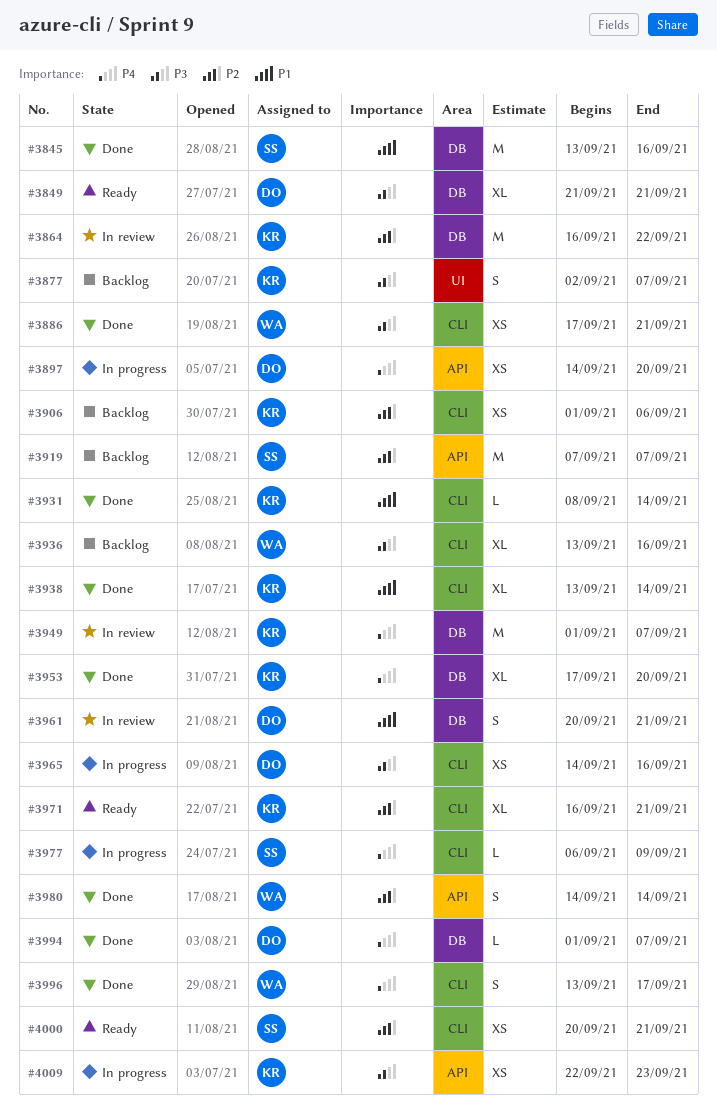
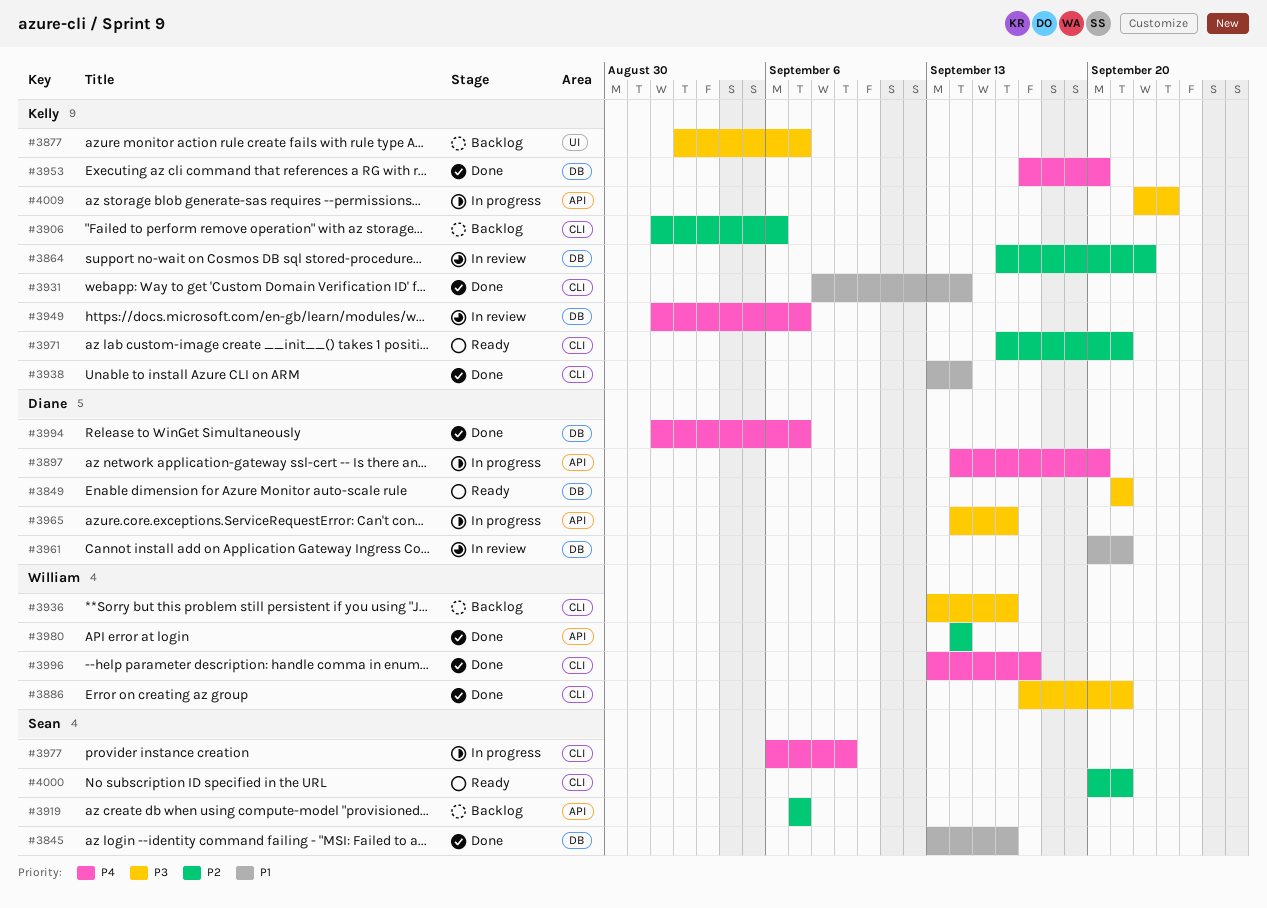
#3965, label: CLI -> API

